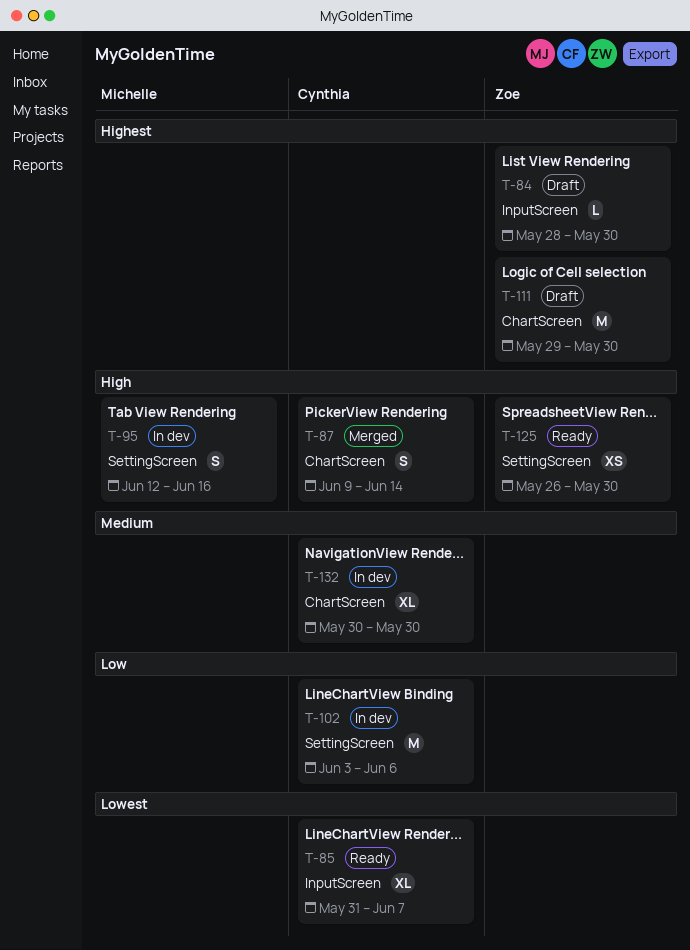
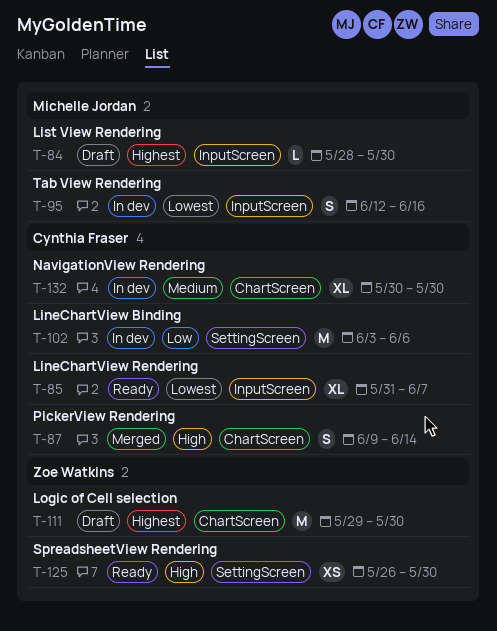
T-84, owner: Zoe Watkins -> Michelle Jordan
T-95, priority: High -> Lowest
T-95, label: SettingScreen -> InputScreen

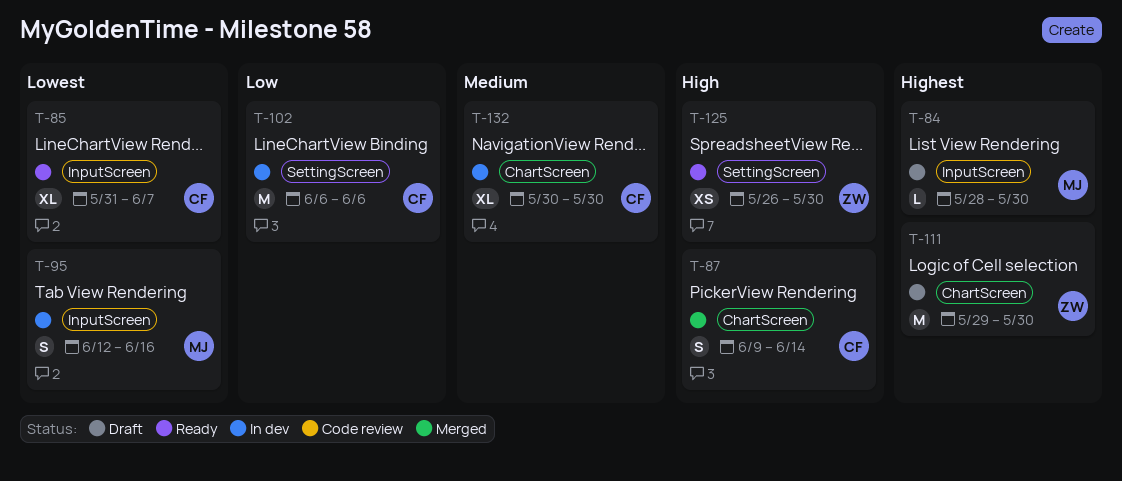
T-102, start: Jun 3 -> Jun 6

